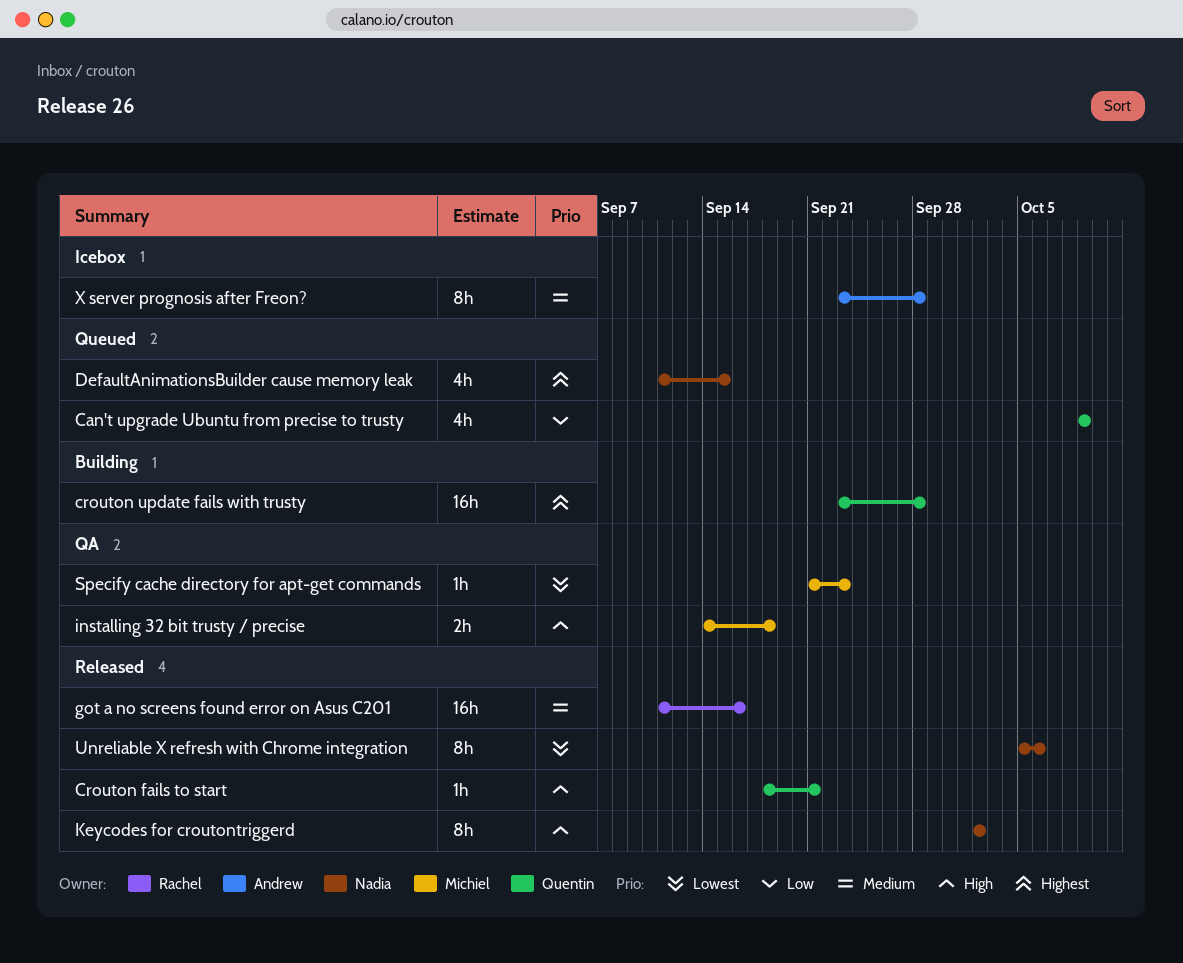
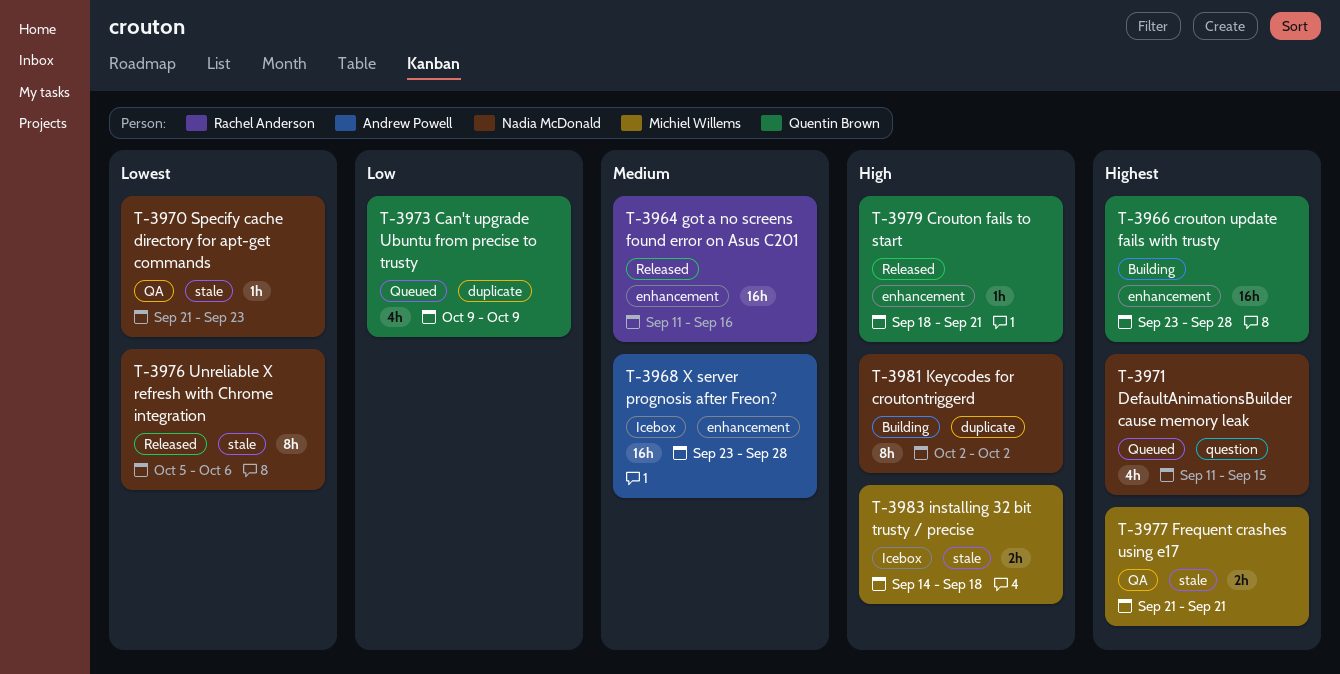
Frequent crashes using e17: none -> present
installing 32 bit trusty / precise, status: QA -> Icebox
Keycodes for croutontriggerd, status: Released -> Building
Specify cache directory for apt-get commands, owner: Michiel Willems -> Nadia McDonald
X server prognosis after Freon?, estimate: 8h -> 16h

